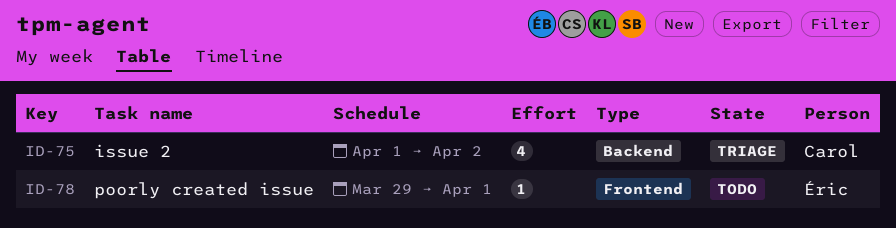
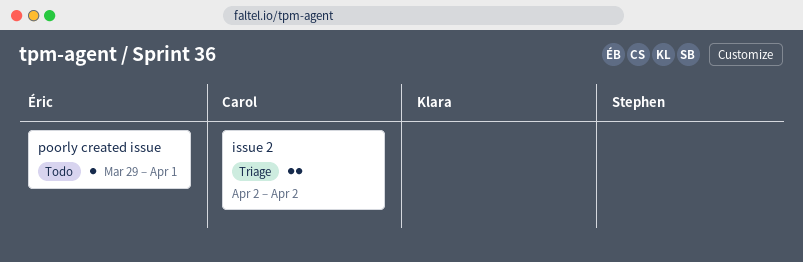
issue 2, estimate: 4 -> 2
issue 2, start: Apr 1 -> Apr 2

